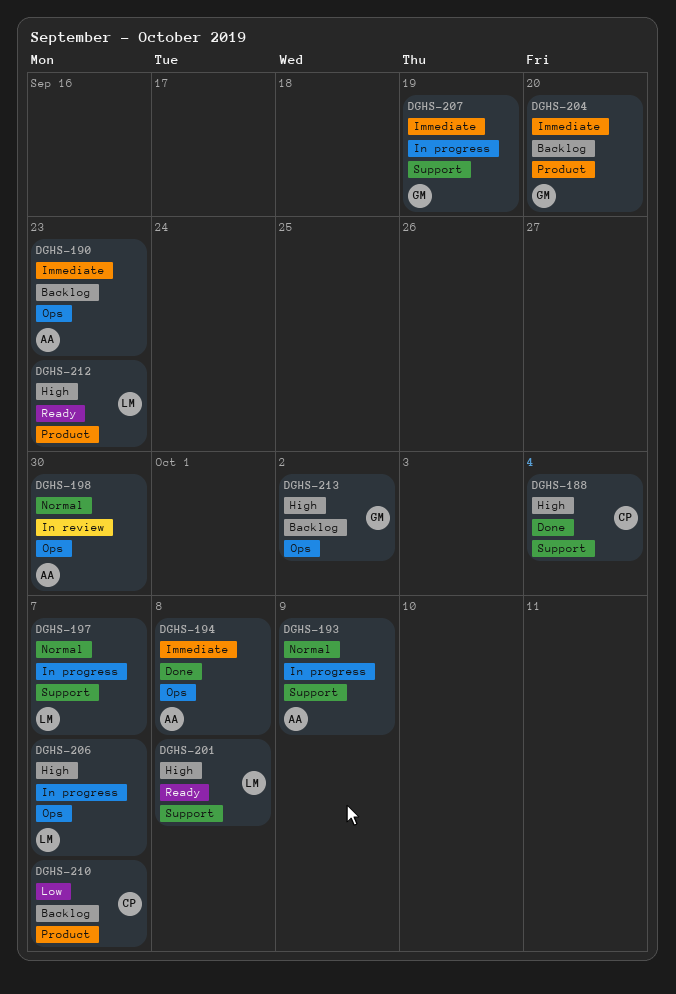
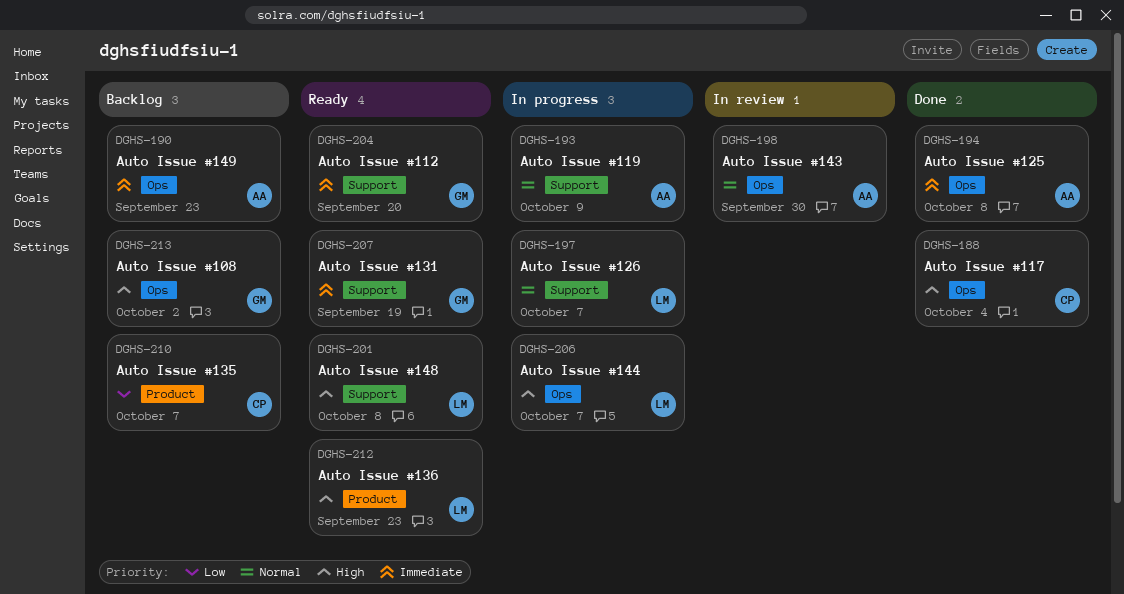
DGHS-188, label: Support -> Ops
DGHS-204, status: Backlog -> Ready
DGHS-204, label: Product -> Support
DGHS-207, status: In progress -> Ready

